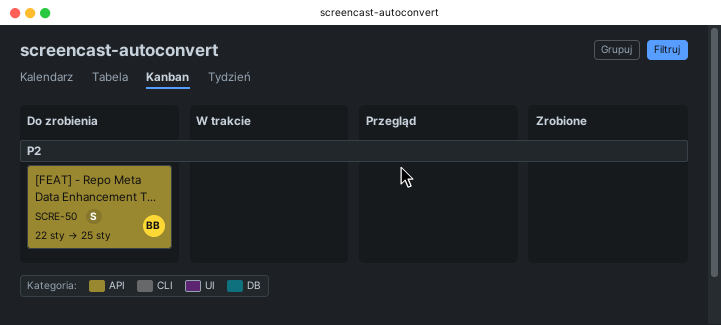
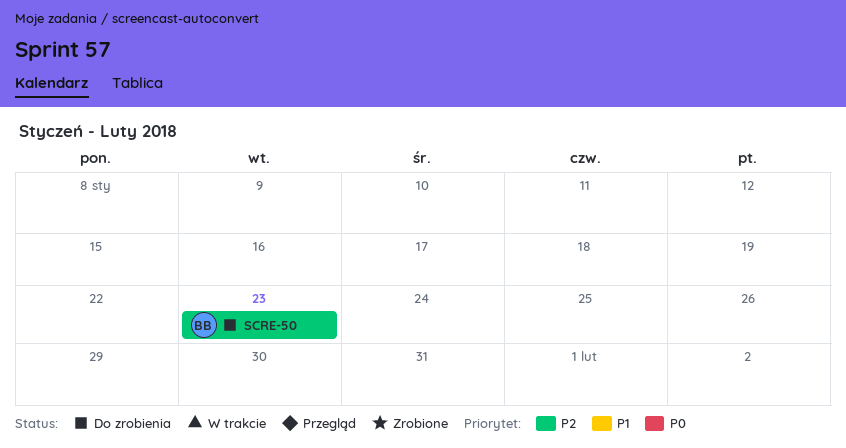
SCRE-50, start: Jan 22 -> Jan 23
SCRE-50, due: Jan 25 -> Jan 23

